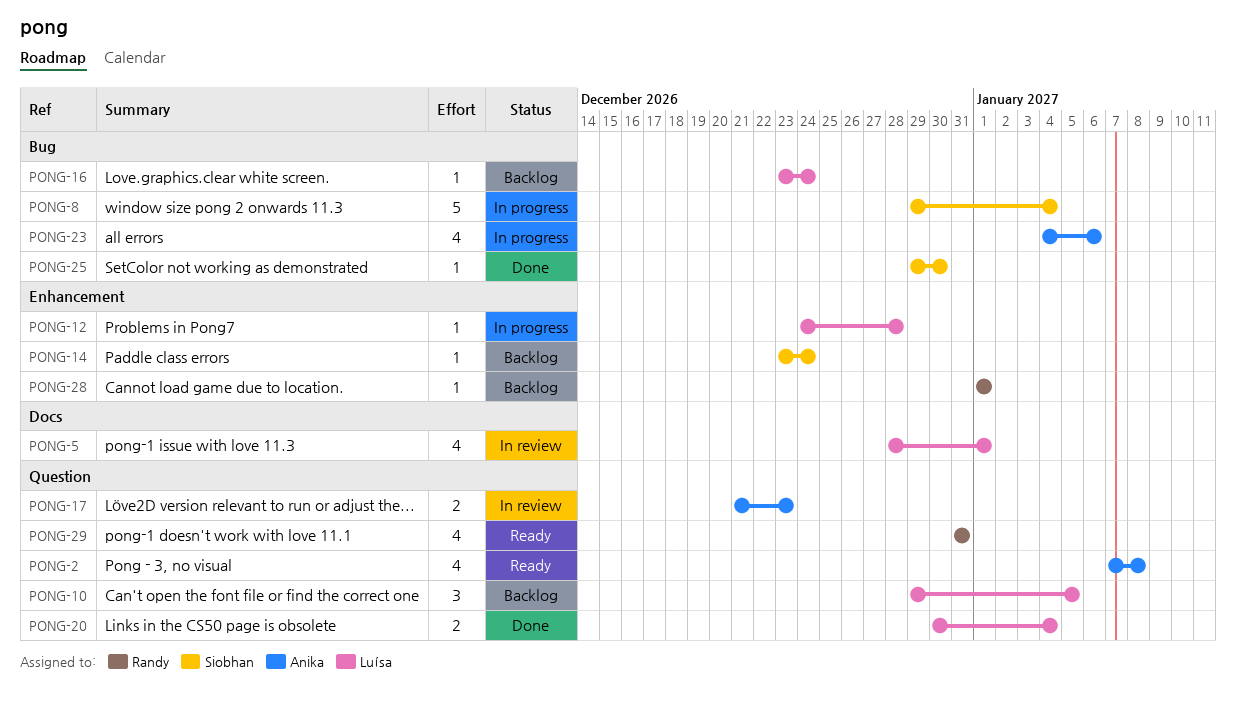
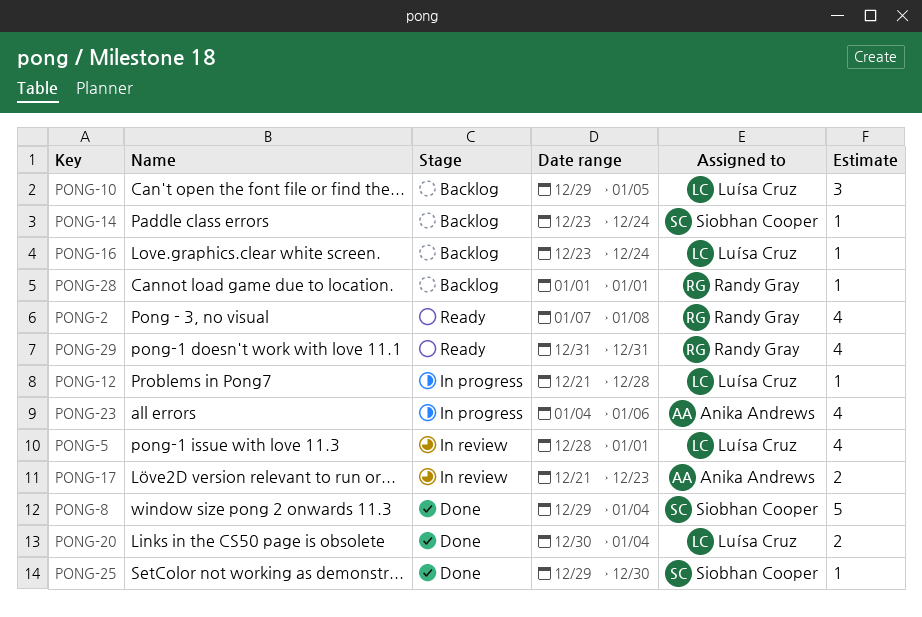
PONG-2, owner: Anika Andrews -> Randy Gray
PONG-8, status: In progress -> Done
PONG-12, start: Dec 24 -> Dec 21

